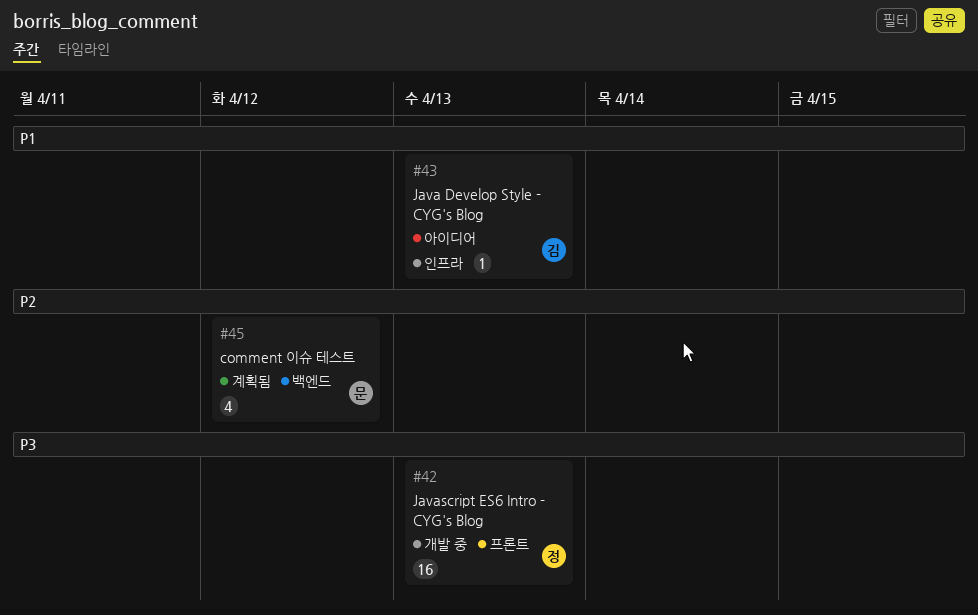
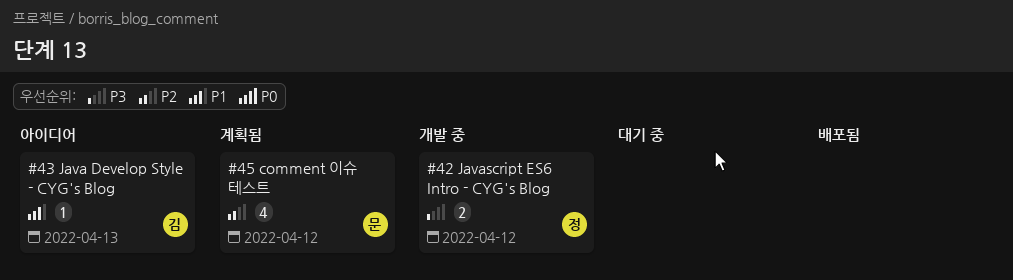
#42, estimate: 16 -> 2
#42, due: Apr 13 -> Apr 12

